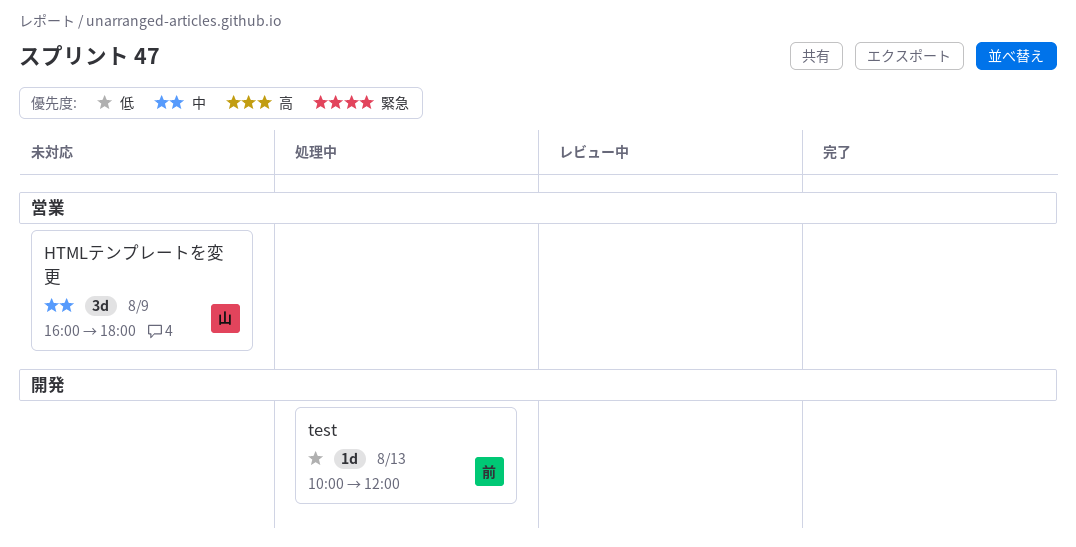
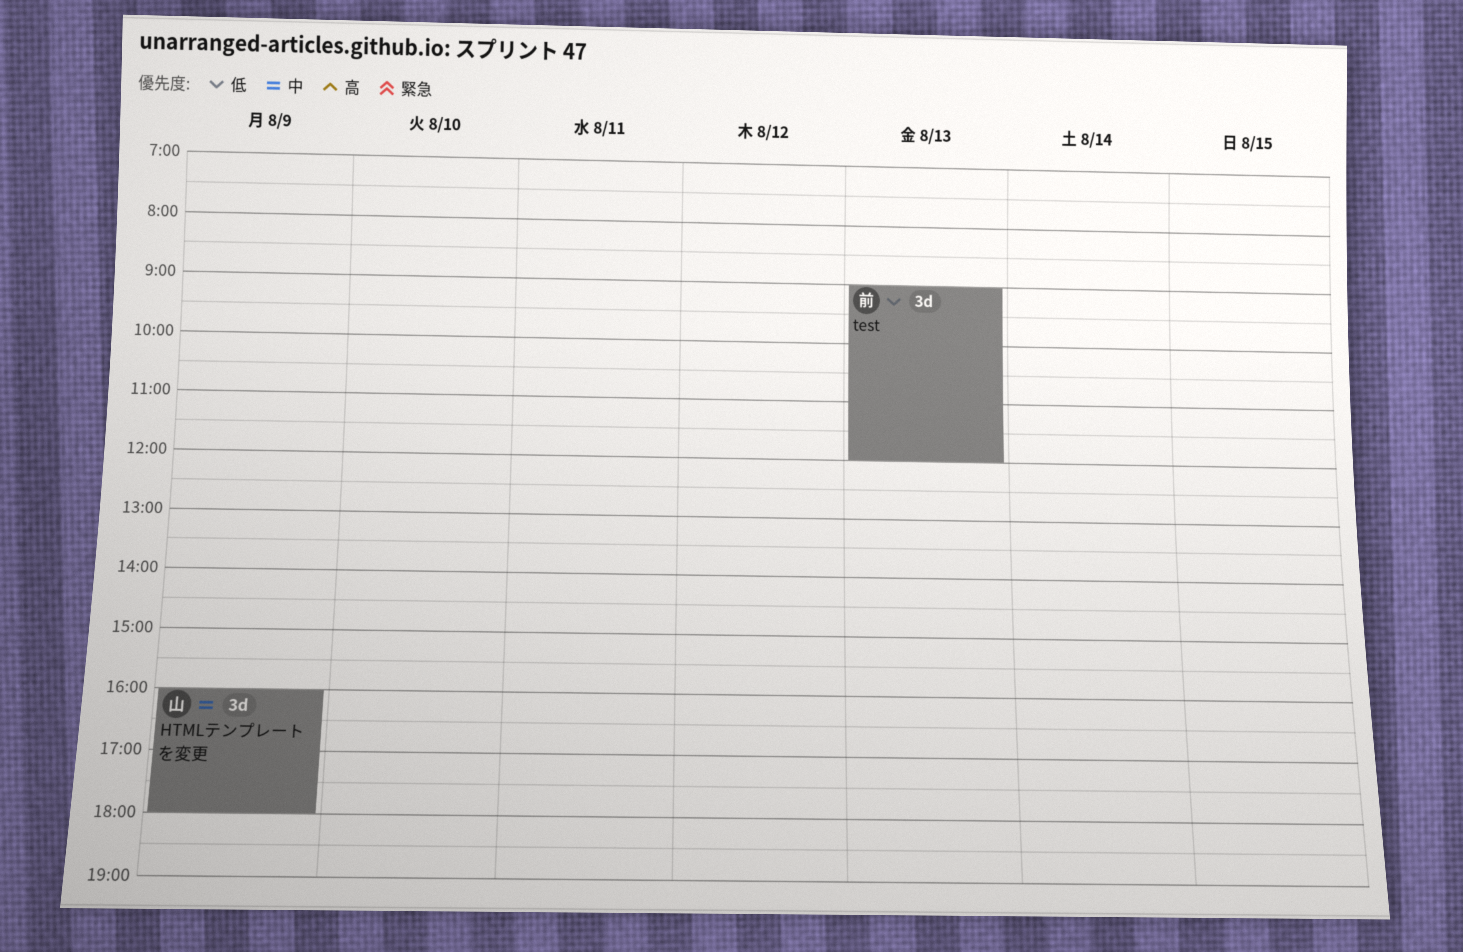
test, estimate: 1d -> 3d
test, begins: 10:00 -> 09:00

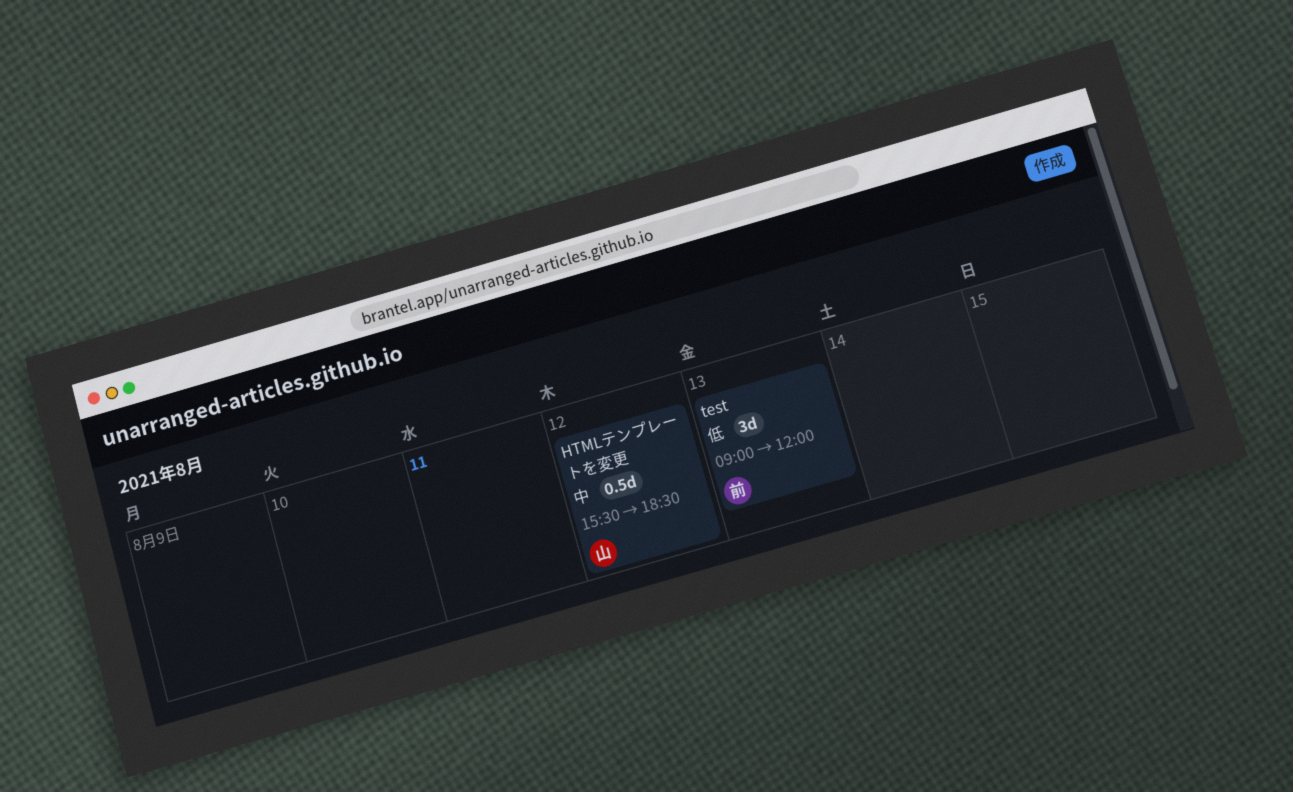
HTMLテンプレートを変更, estimate: 3d -> 0.5d
HTMLテンプレートを変更, day: Aug 9 -> Aug 12
HTMLテンプレートを変更, begins: 16:00 -> 15:30
HTMLテンプレートを変更, ends: 18:00 -> 18:30

